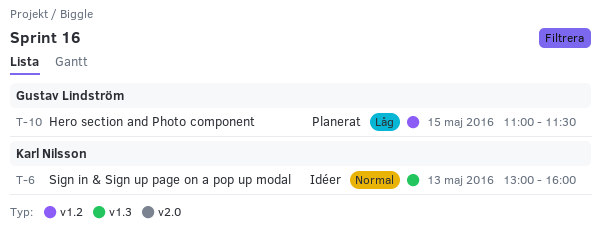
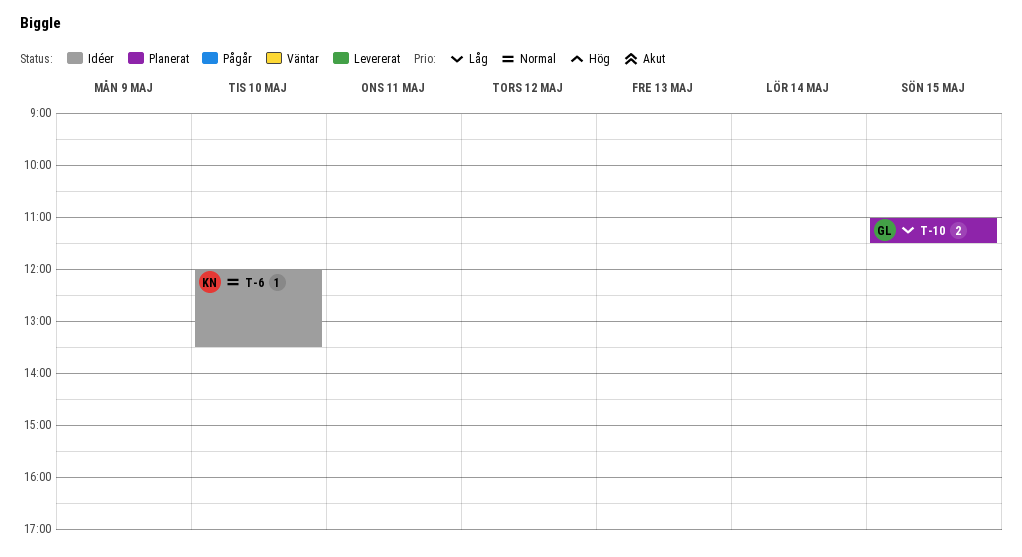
T-6, day: May 13 -> May 10
T-6, begins: 13:00 -> 12:00
T-6, ends: 16:00 -> 13:30

